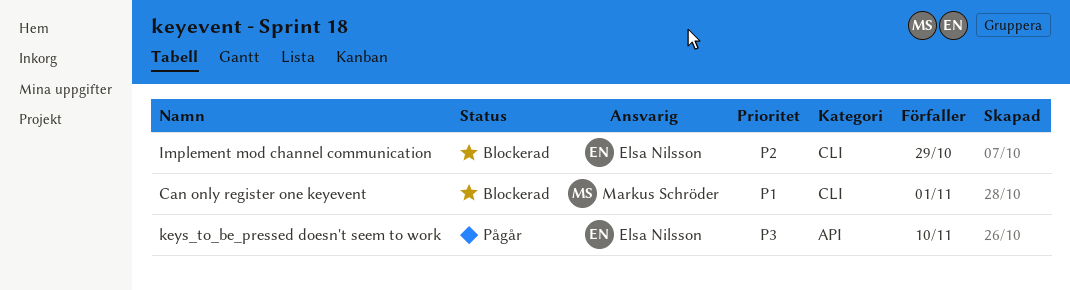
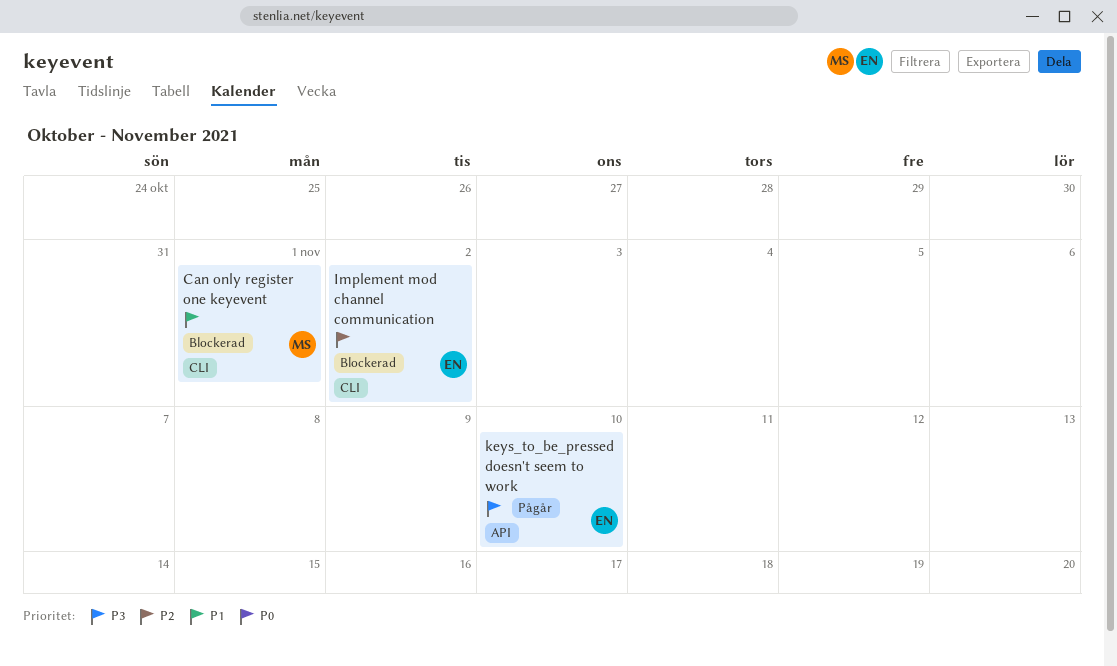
Implement mod channel communication, due: Oct 29 -> Nov 2

